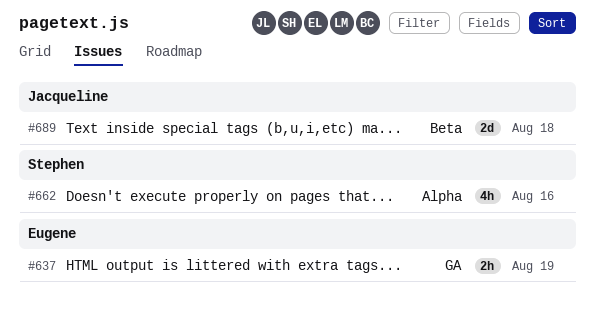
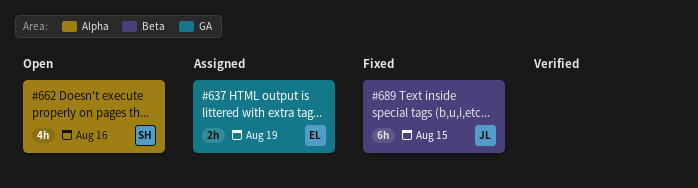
#689, estimate: 2d -> 6h
#689, due: Aug 18 -> Aug 15

